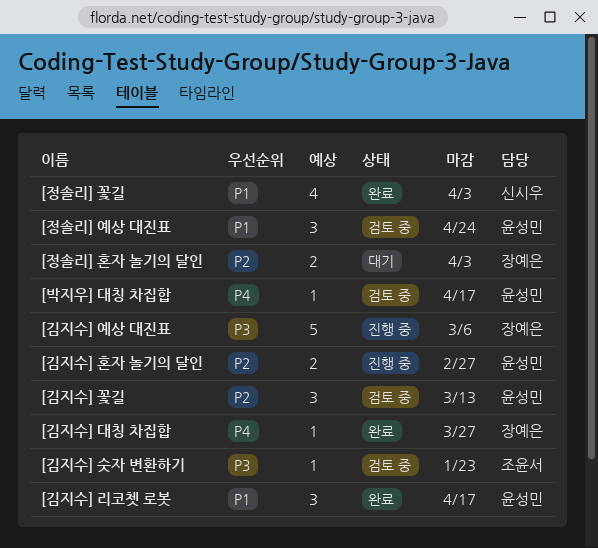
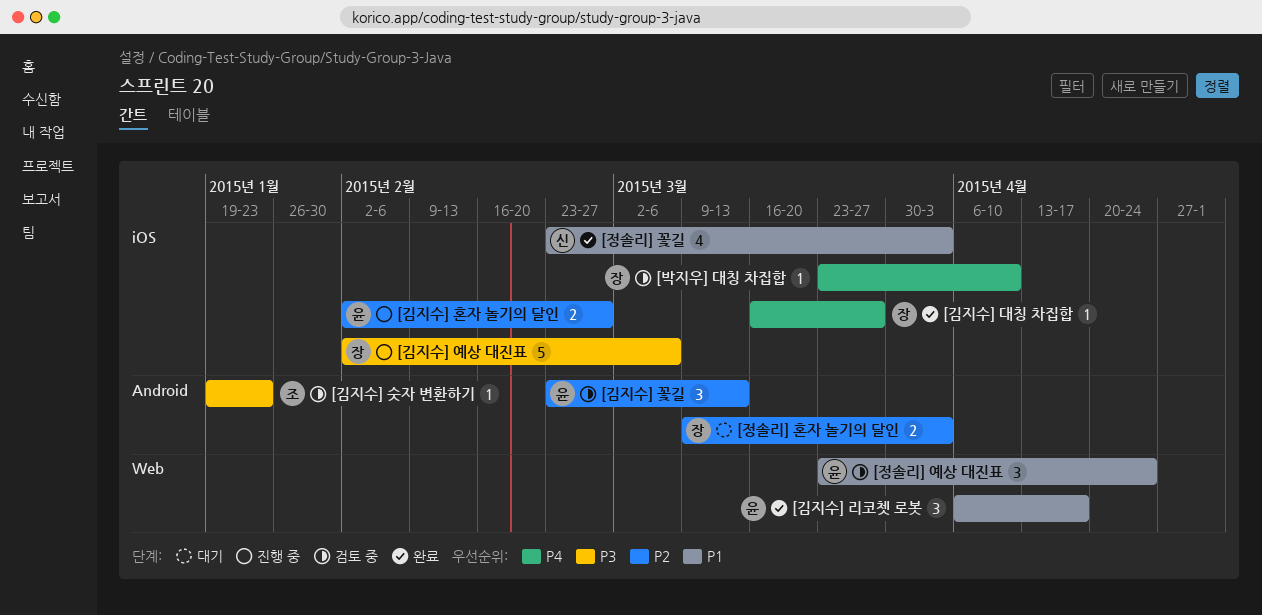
[박지우] 대칭 차집합, owner: 윤성민 -> 장예은
[박지우] 대칭 차집합, due: Apr 17 -> Apr 10

